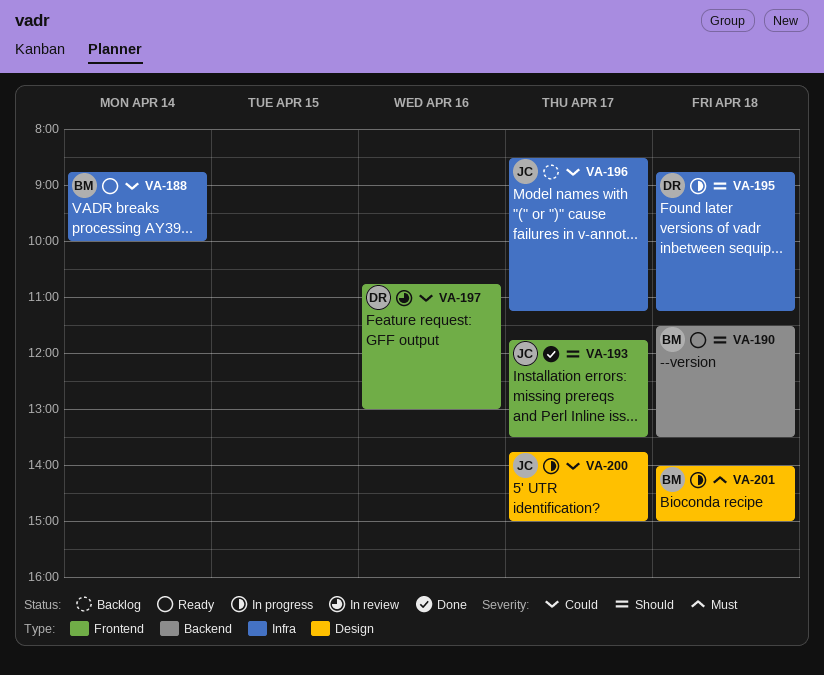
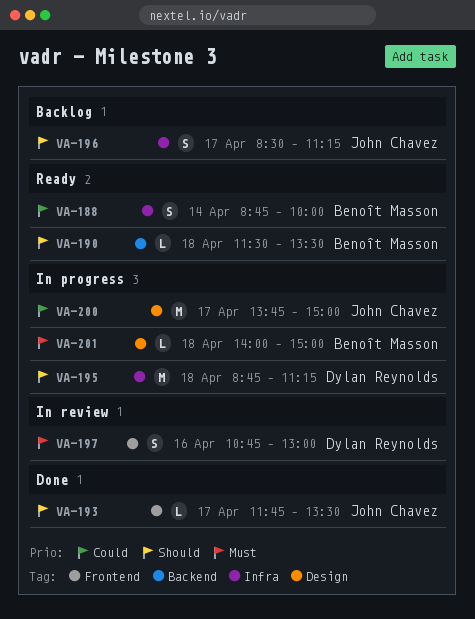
VA-196, priority: Could -> Should
VA-197, priority: Could -> Must

